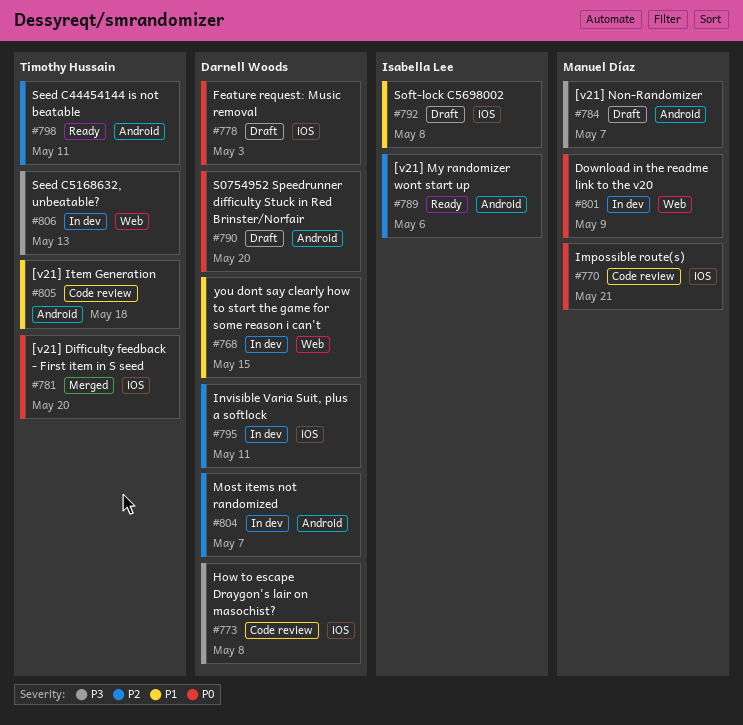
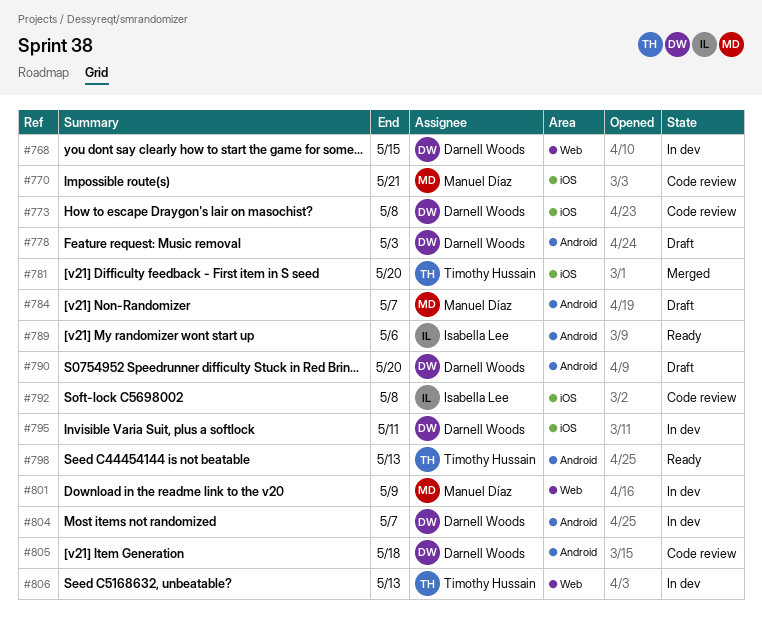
#778, label: iOS -> Android
#792, status: Draft -> Code review
#798, due: May 11 -> May 13
#805, owner: Timothy Hussain -> Darnell Woods

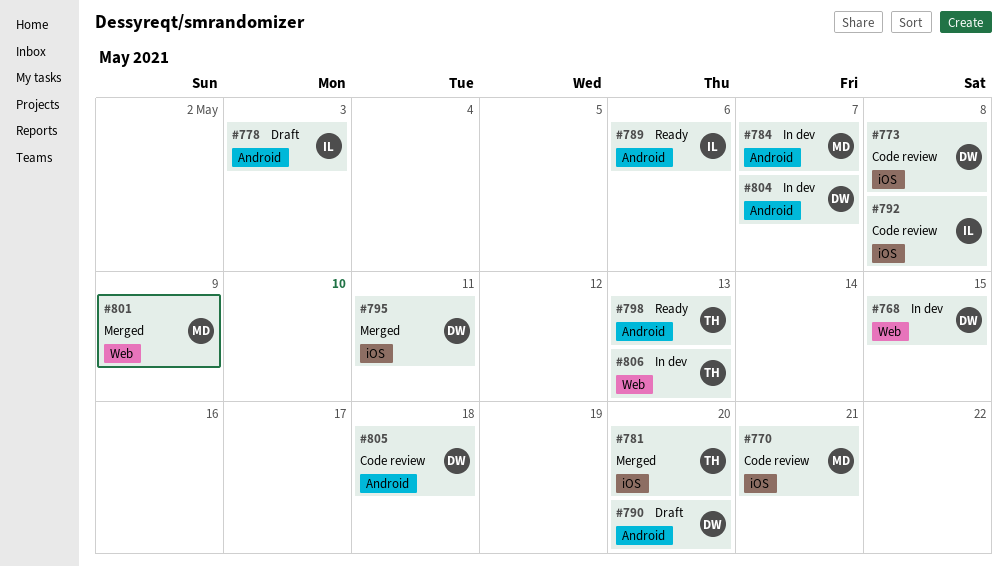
#778, owner: Darnell Woods -> Isabella Lee
#784, status: Draft -> In dev
#795, status: In dev -> Merged
#801, status: In dev -> Merged

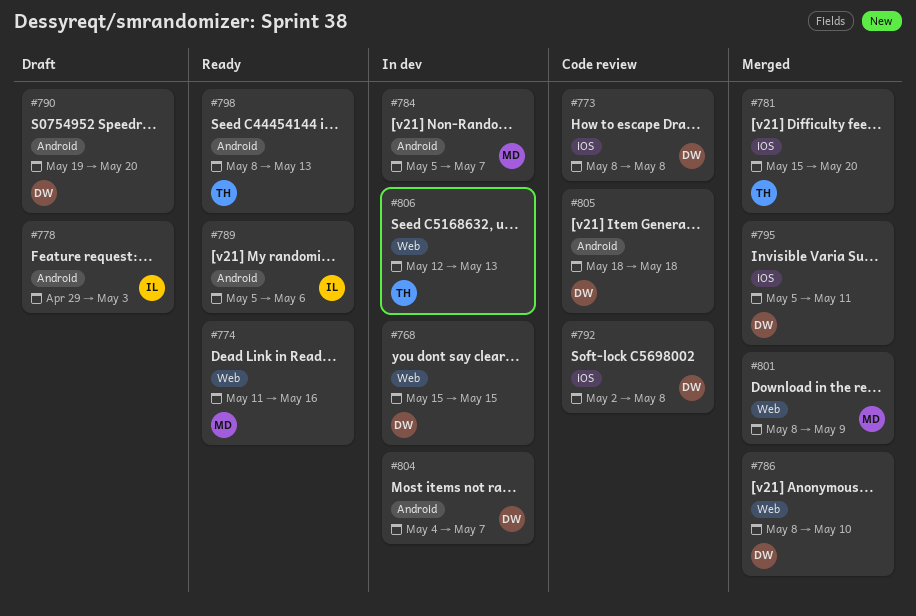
#770: present -> none
#774: none -> present
#786: none -> present
#792, owner: IL -> DW

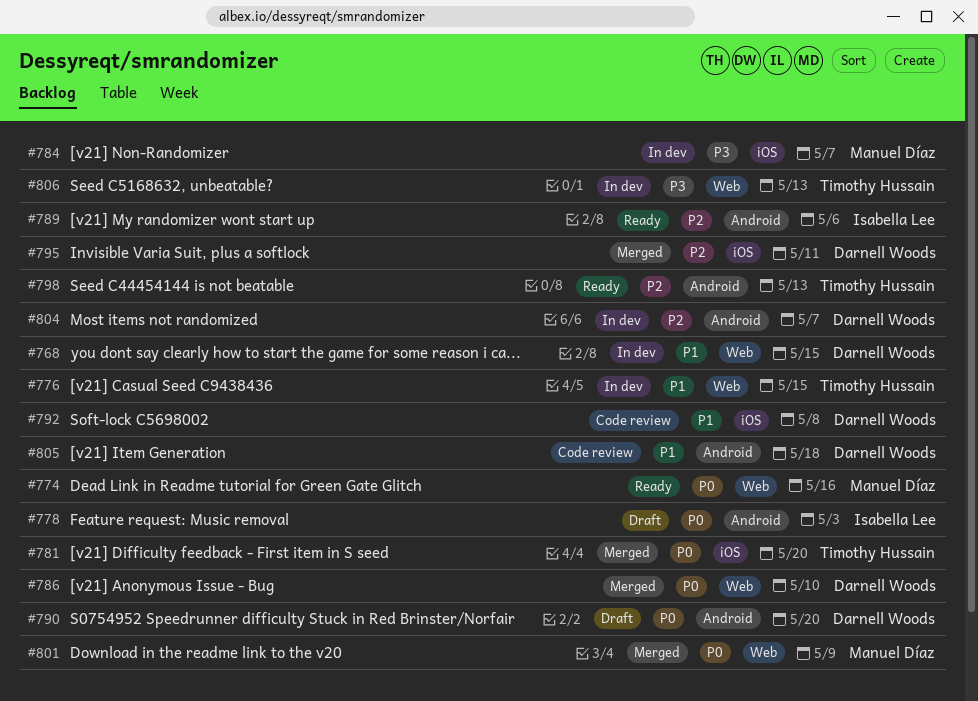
#773: present -> none
#776: none -> present
#784, label: Android -> iOS

